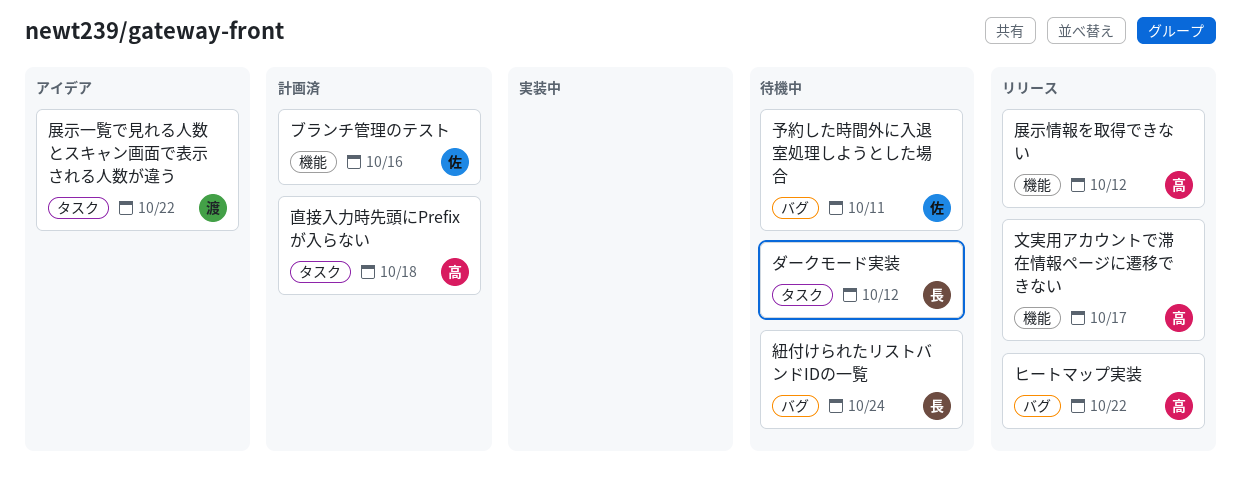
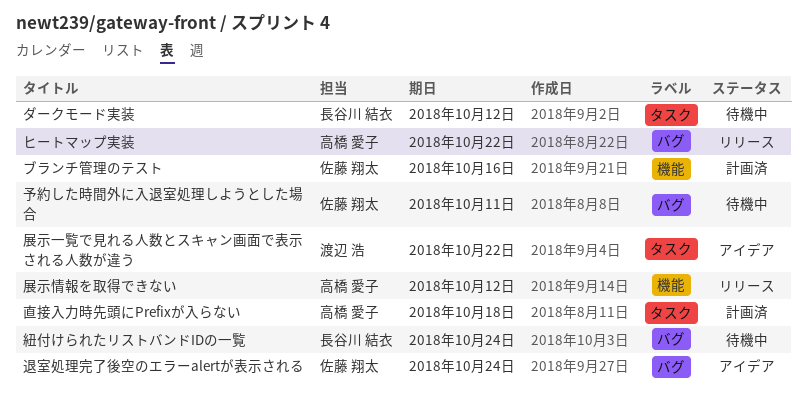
文実用アカウントで滞在情報ページに遷移できない: present -> none
退室処理完了後空のエラーalertが表示される: none -> present

